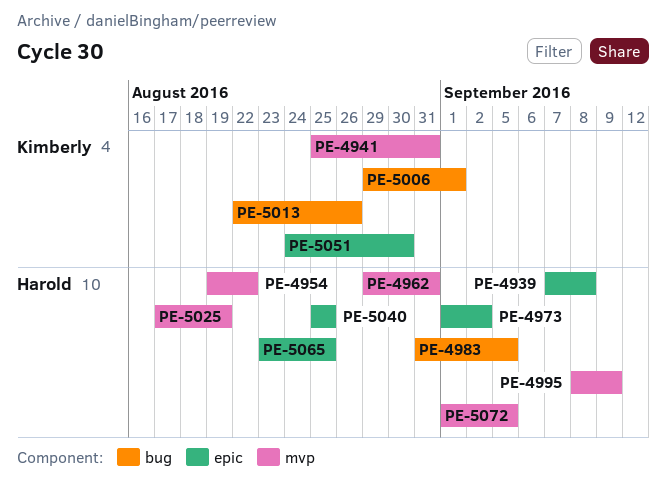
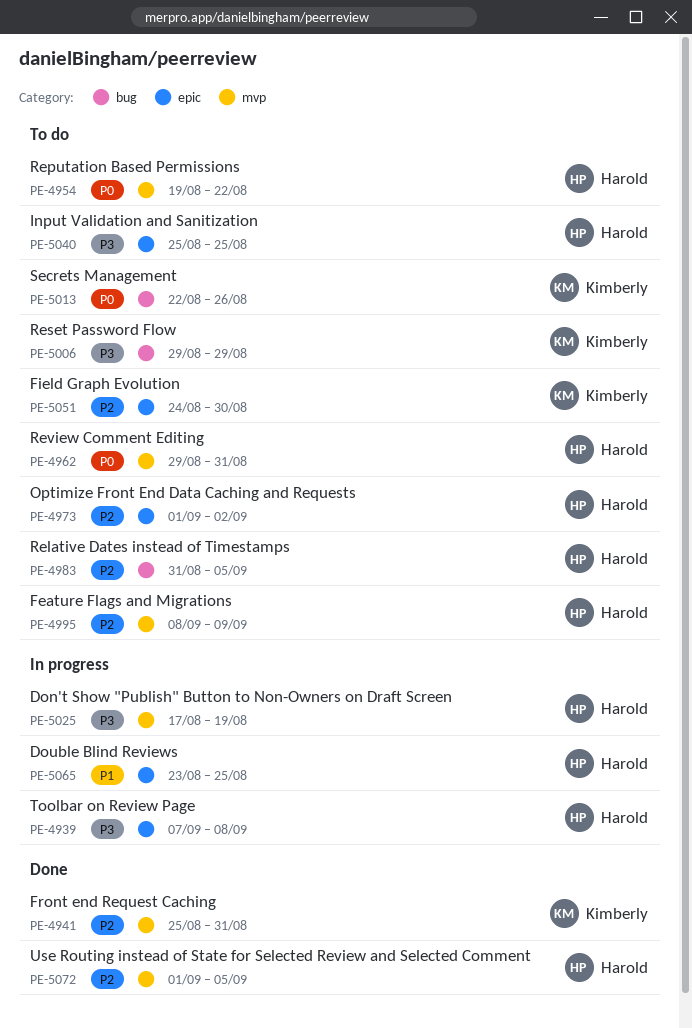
PE-5006, due: Sep 1 -> Aug 29

